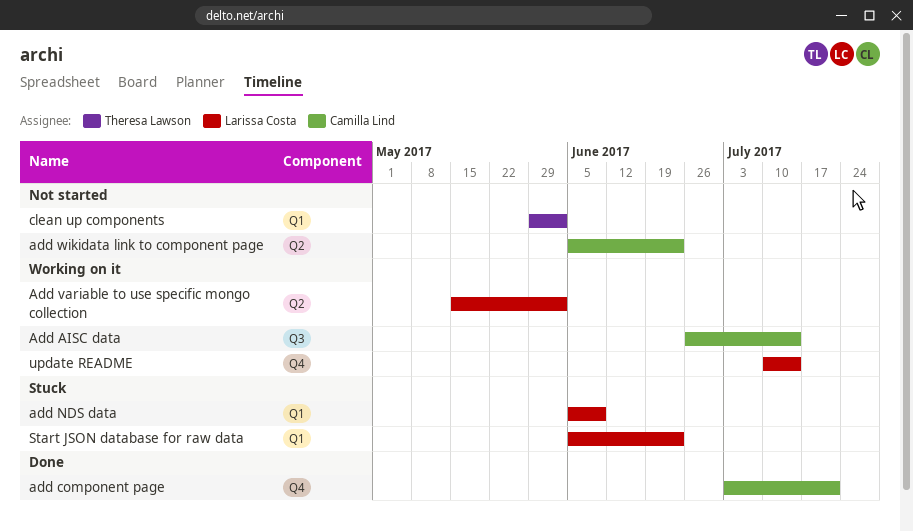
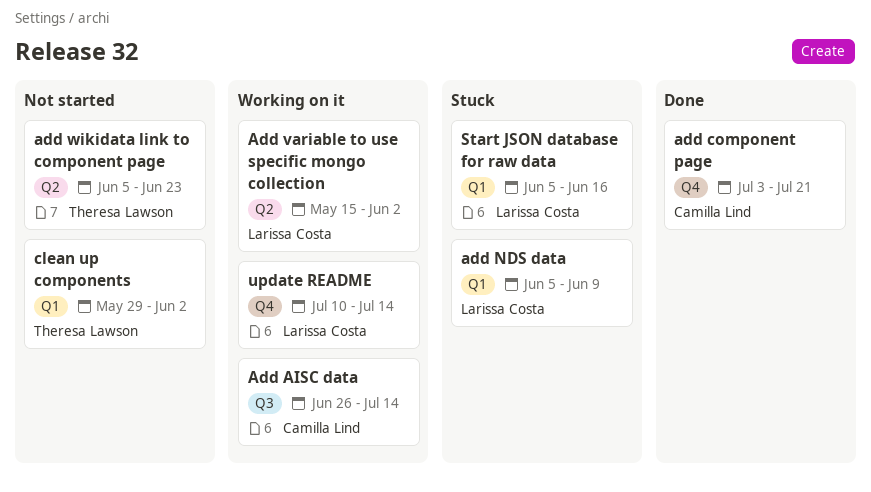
add wikidata link to component page, owner: Camilla Lind -> Theresa Lawson
Start JSON database for raw data, due: Jun 23 -> Jun 16

